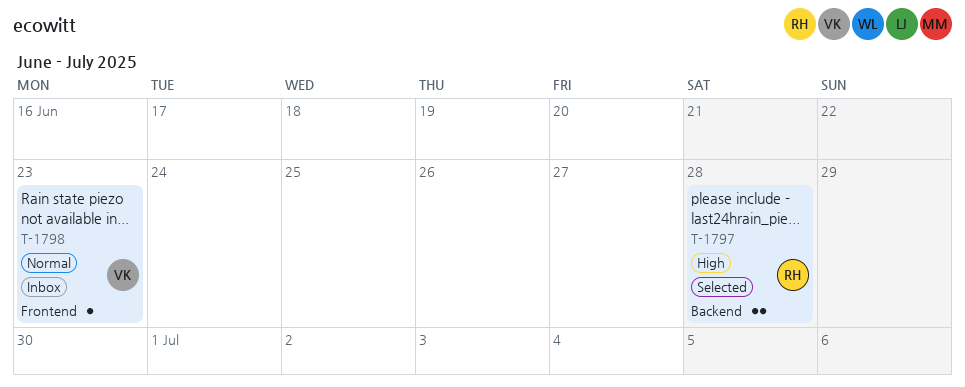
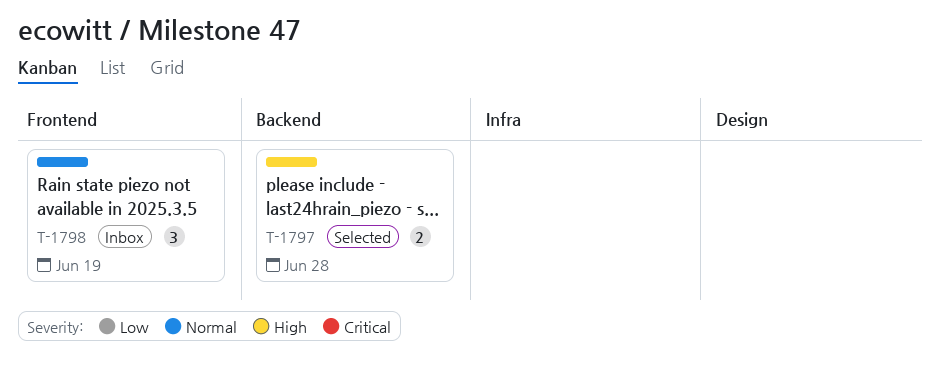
T-1798, estimate: 1 -> 3
T-1798, due: Jun 23 -> Jun 19

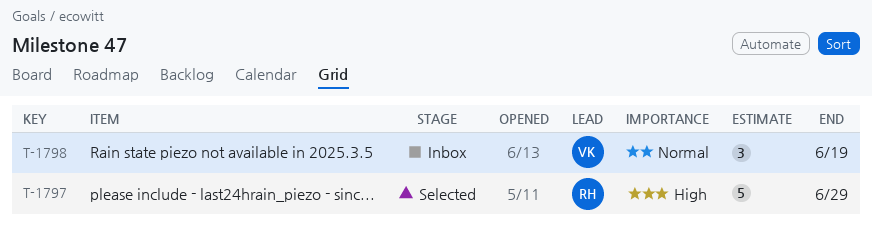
T-1797, estimate: 2 -> 5
T-1797, due: Jun 28 -> Jun 29

